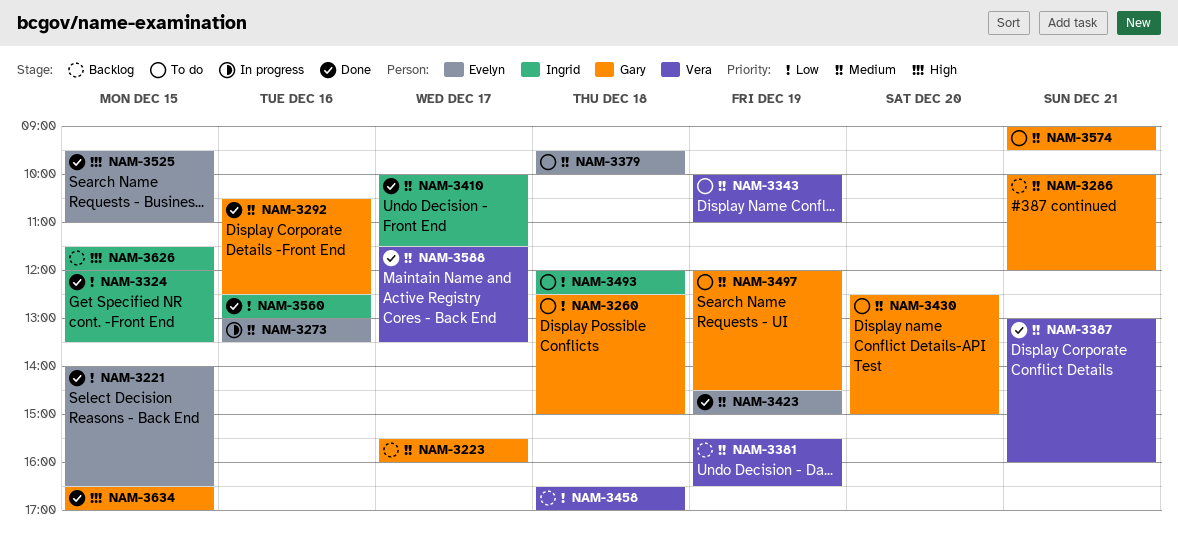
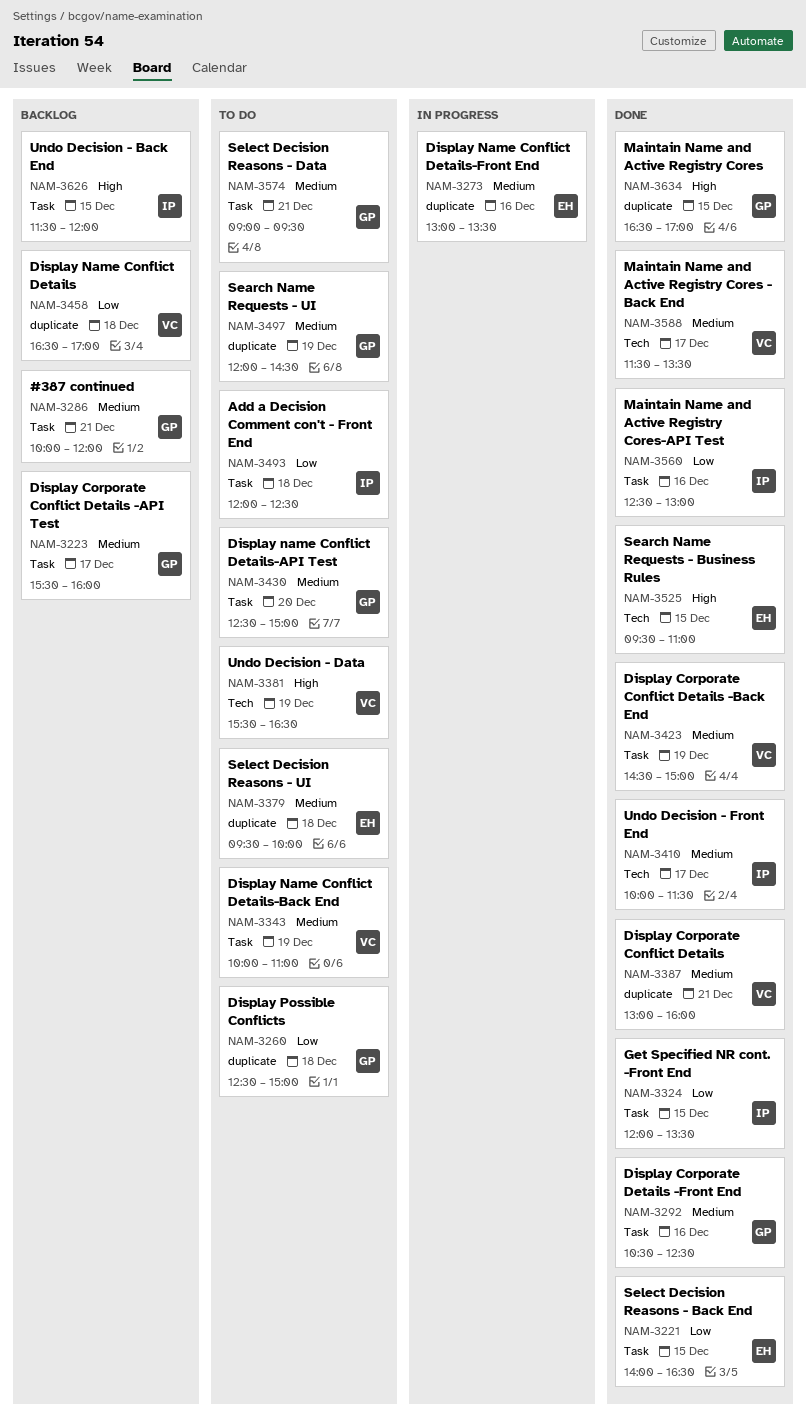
NAM-3381, status: Backlog -> To do
NAM-3381, priority: Medium -> High
NAM-3423, owner: Evelyn -> Vera

